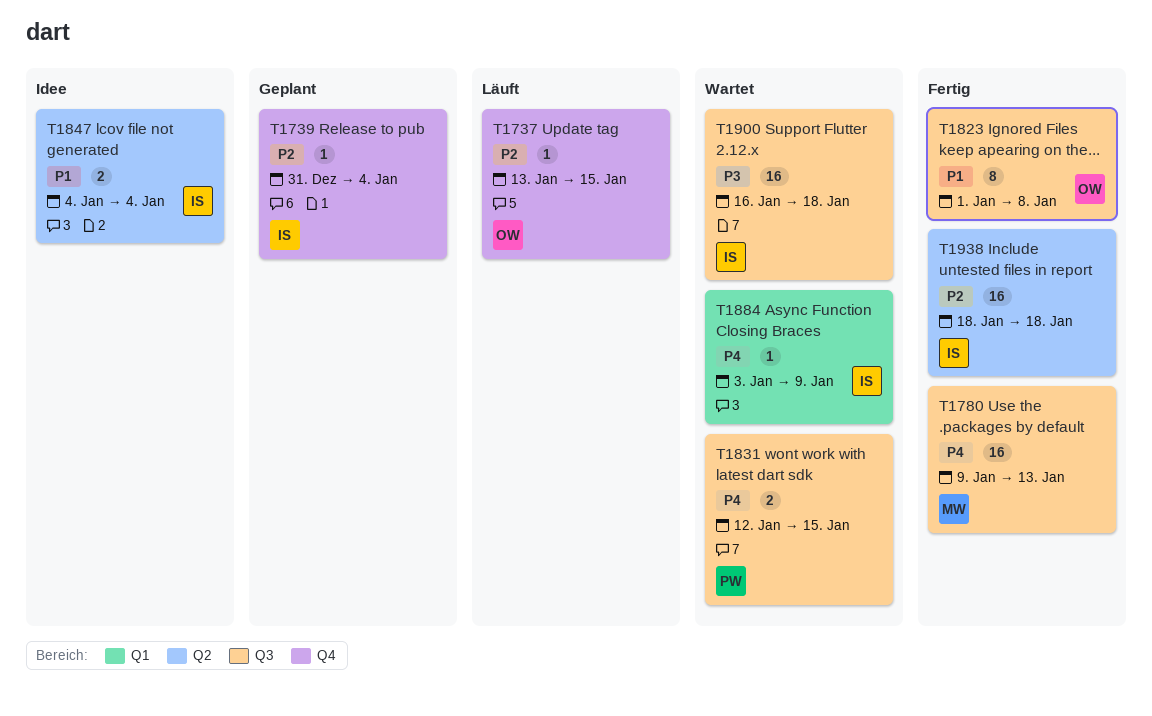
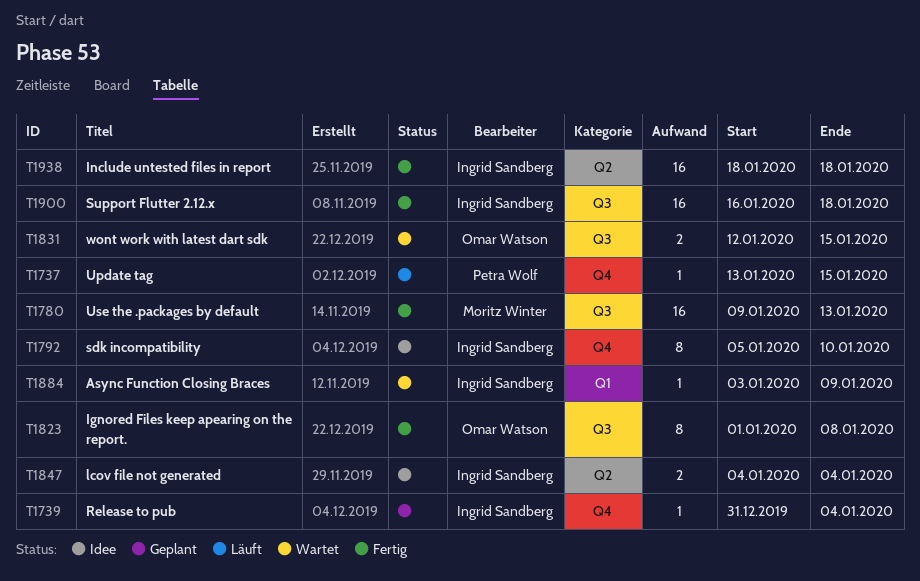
T1737, owner: Omar Watson -> Petra Wolf
T1792: none -> present
T1831, owner: Petra Wolf -> Omar Watson
T1900, status: Wartet -> Fertig

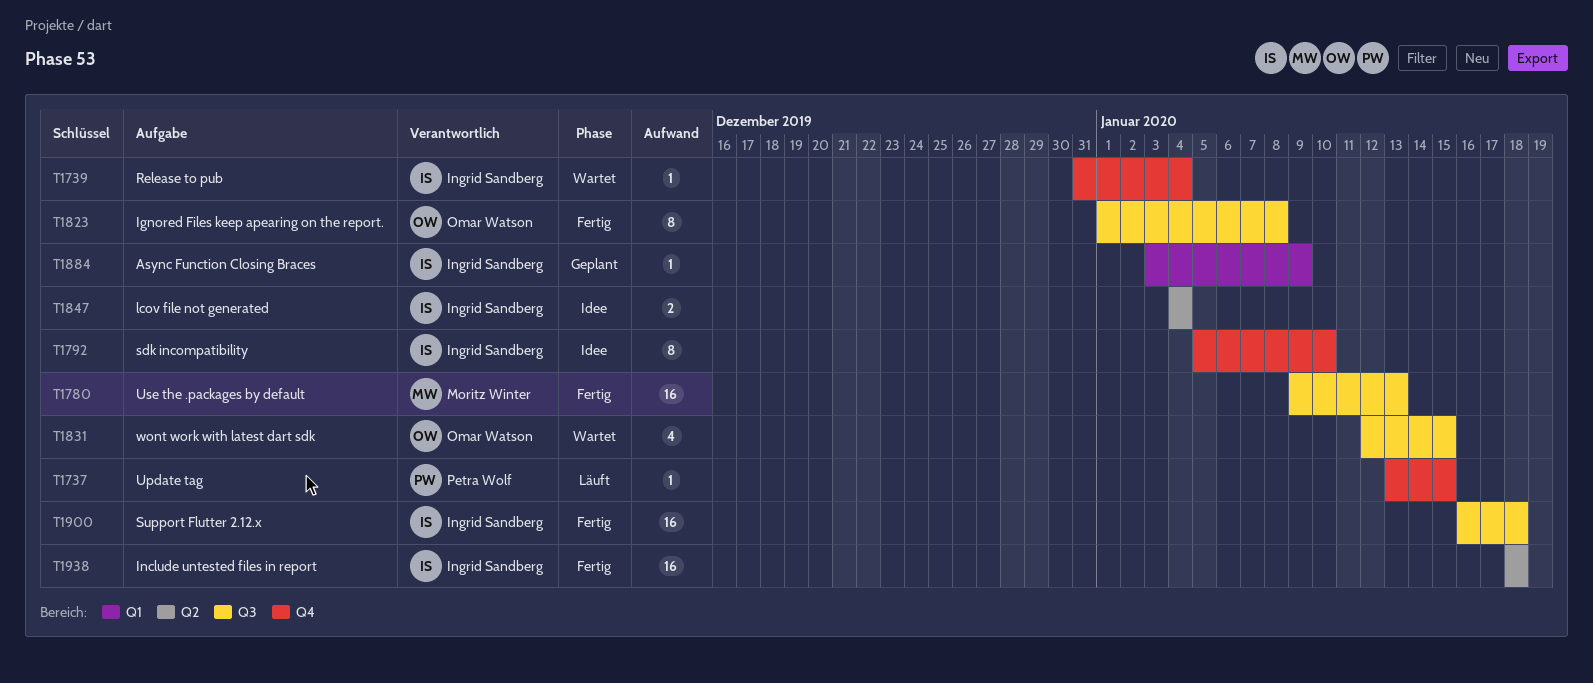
T1739, status: Geplant -> Wartet
T1831, estimate: 2 -> 4
T1884, status: Wartet -> Geplant

